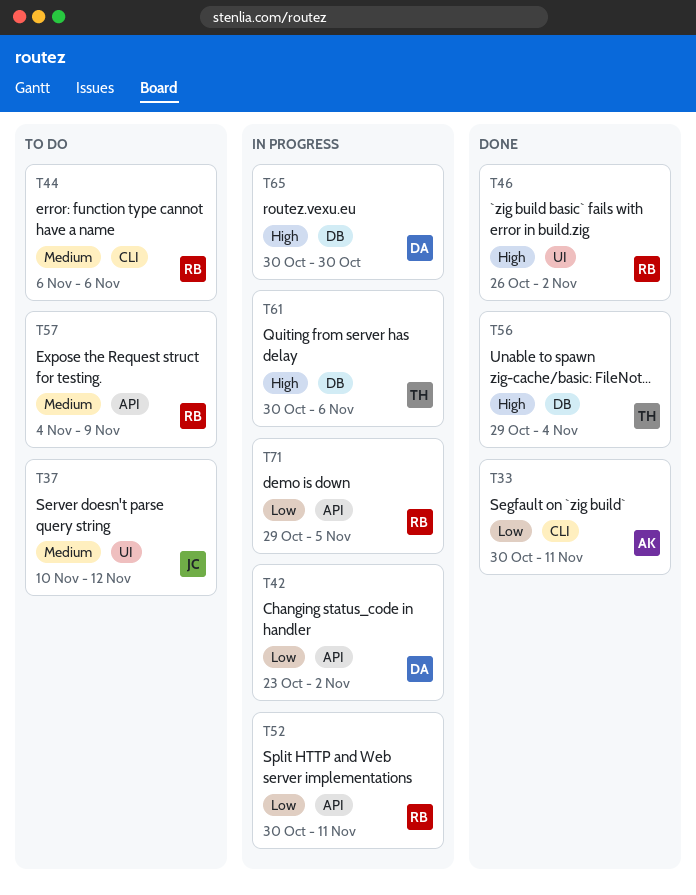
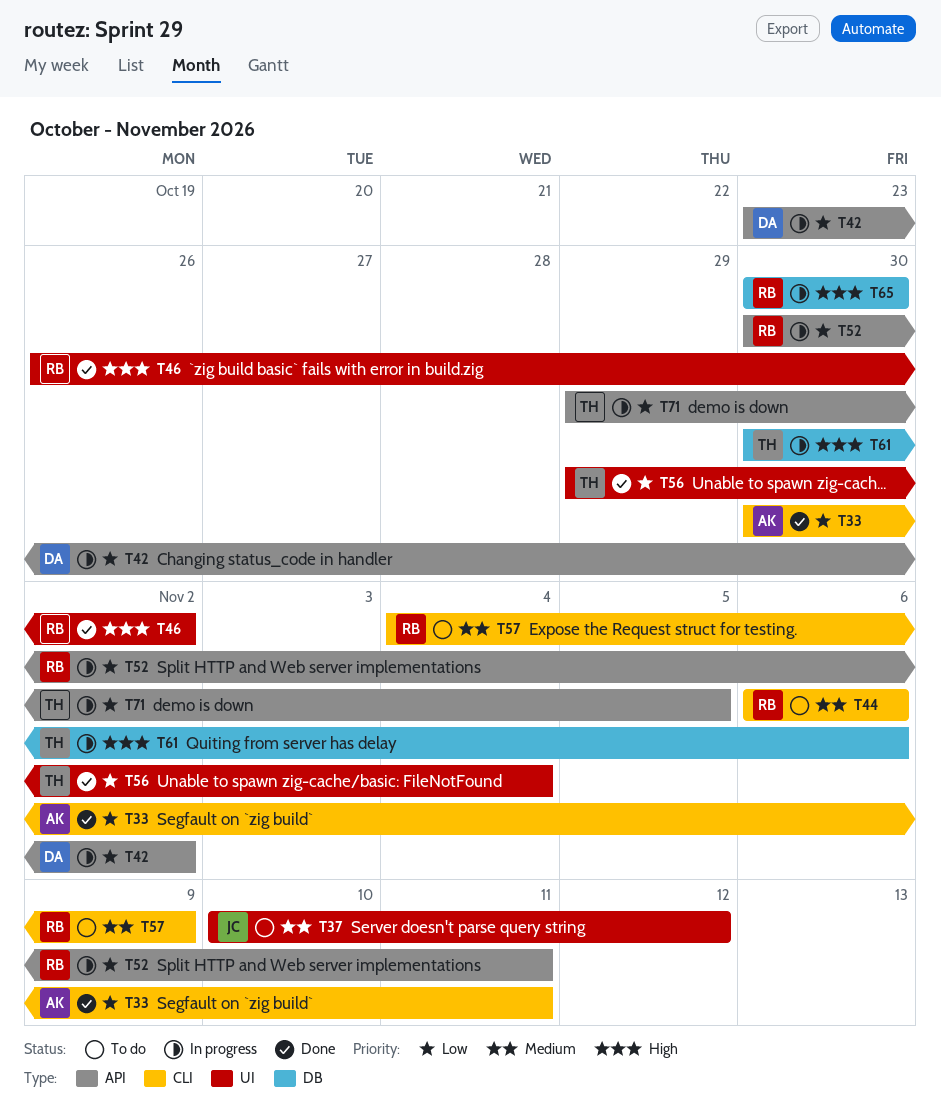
T56, priority: High -> Low
T56, label: DB -> UI
T57, label: API -> CLI
T65, owner: DA -> RB
T71, owner: RB -> TH

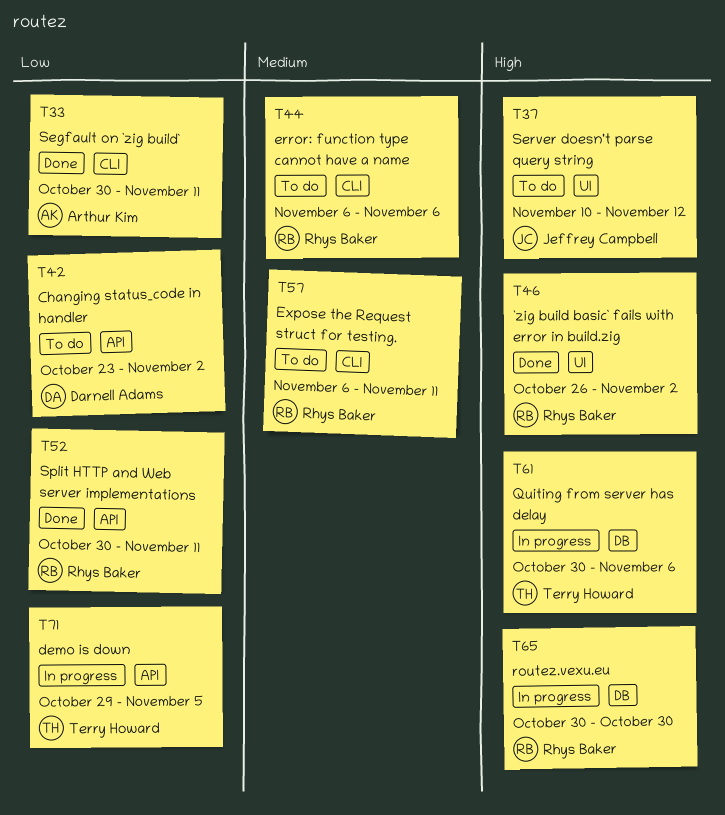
T37, priority: Medium -> High
T42, status: In progress -> To do
T52, status: In progress -> Done
T56: present -> none
T57, start: Nov 4 -> Nov 6
T57, due: Nov 9 -> Nov 11

